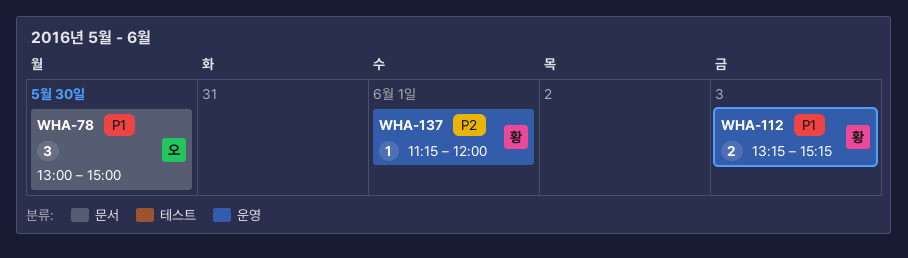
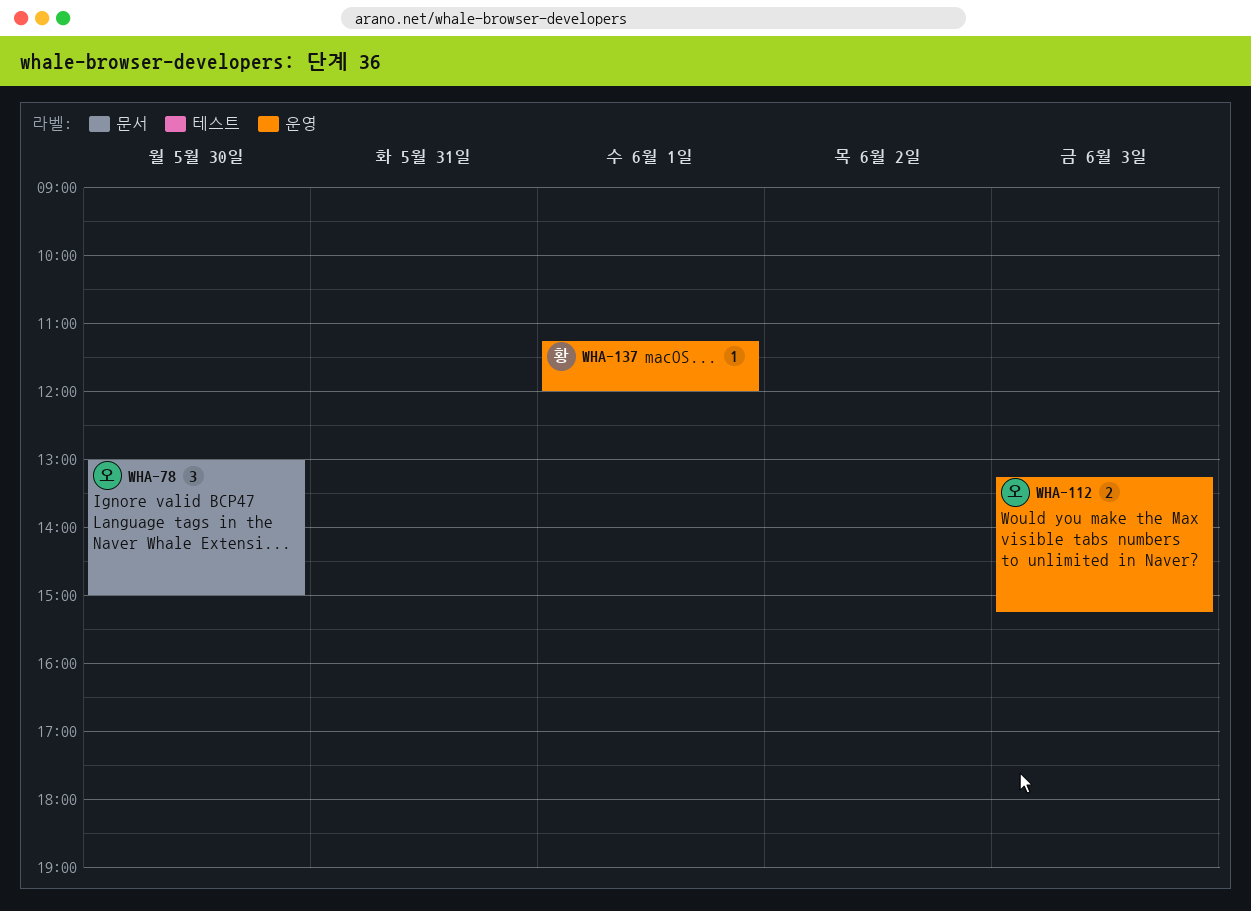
WHA-112, owner: 황 -> 오

